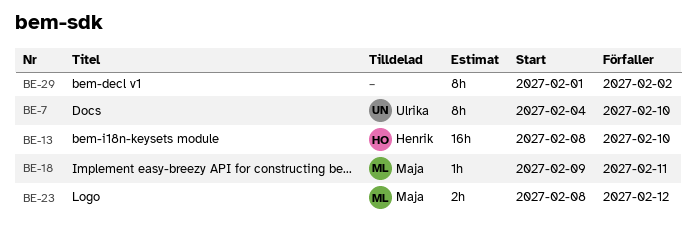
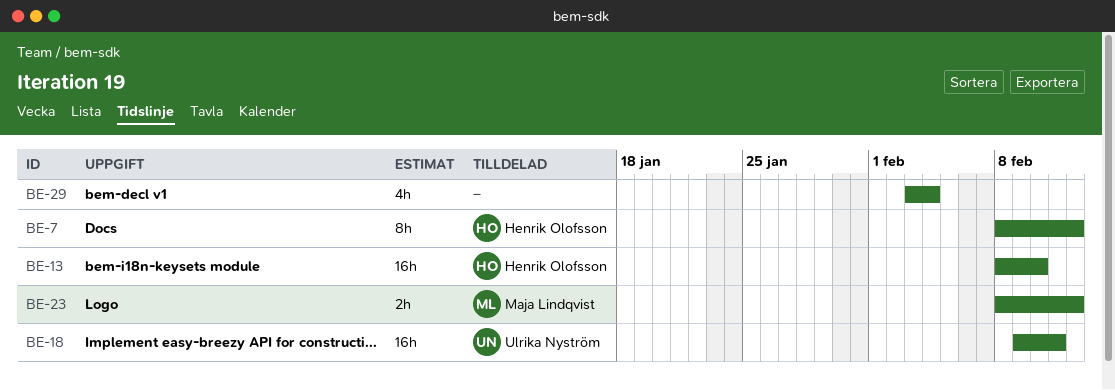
BE-7, owner: Ulrika Nyström -> Henrik Olofsson
BE-7, start: Feb 4 -> Feb 8
BE-7, due: Feb 10 -> Feb 12
BE-18, owner: Maja Lindqvist -> Ulrika Nyström
BE-18, estimate: 1h -> 16h
BE-29, estimate: 8h -> 4h
BE-29, start: Feb 1 -> Feb 3
BE-29, due: Feb 2 -> Feb 4

